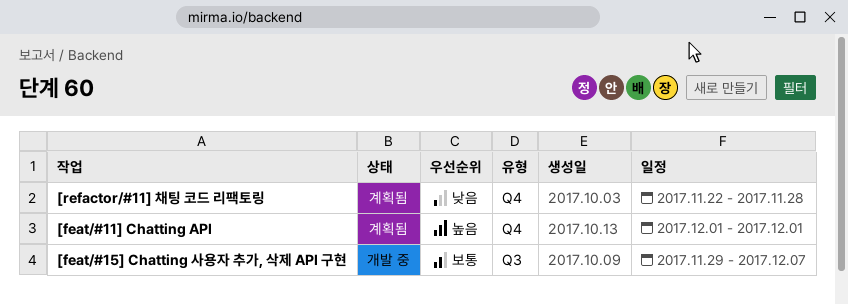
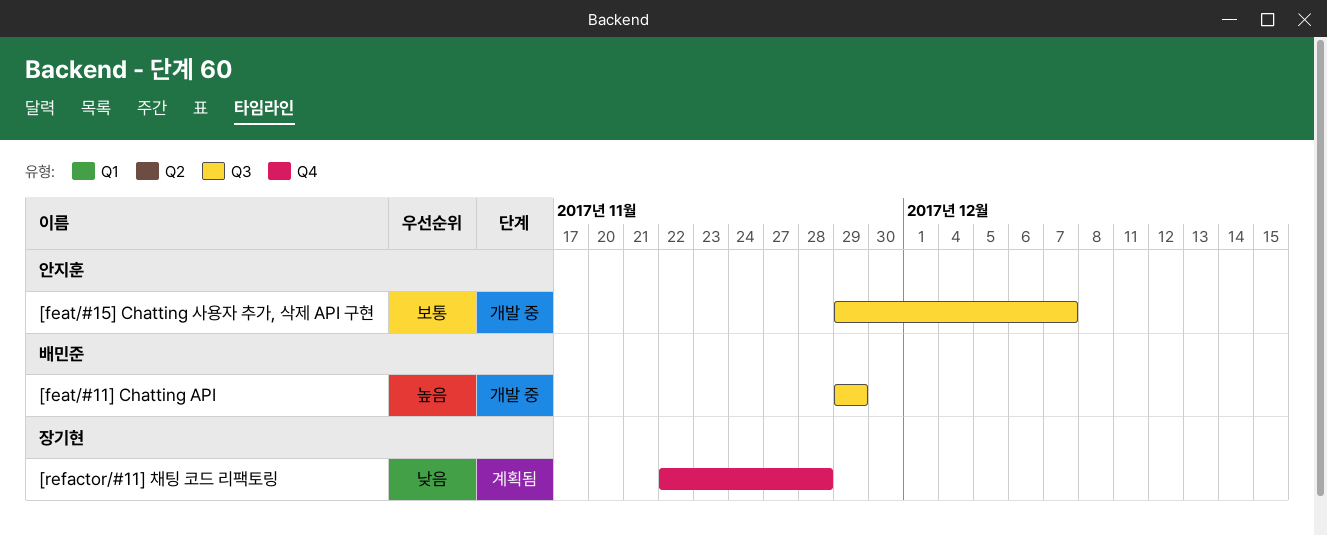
[feat/#11] Chatting API, status: 계획됨 -> 개발 중
[feat/#11] Chatting API, label: Q4 -> Q3
[feat/#11] Chatting API, start: Dec 1 -> Nov 29
[feat/#11] Chatting API, due: Dec 1 -> Nov 29

